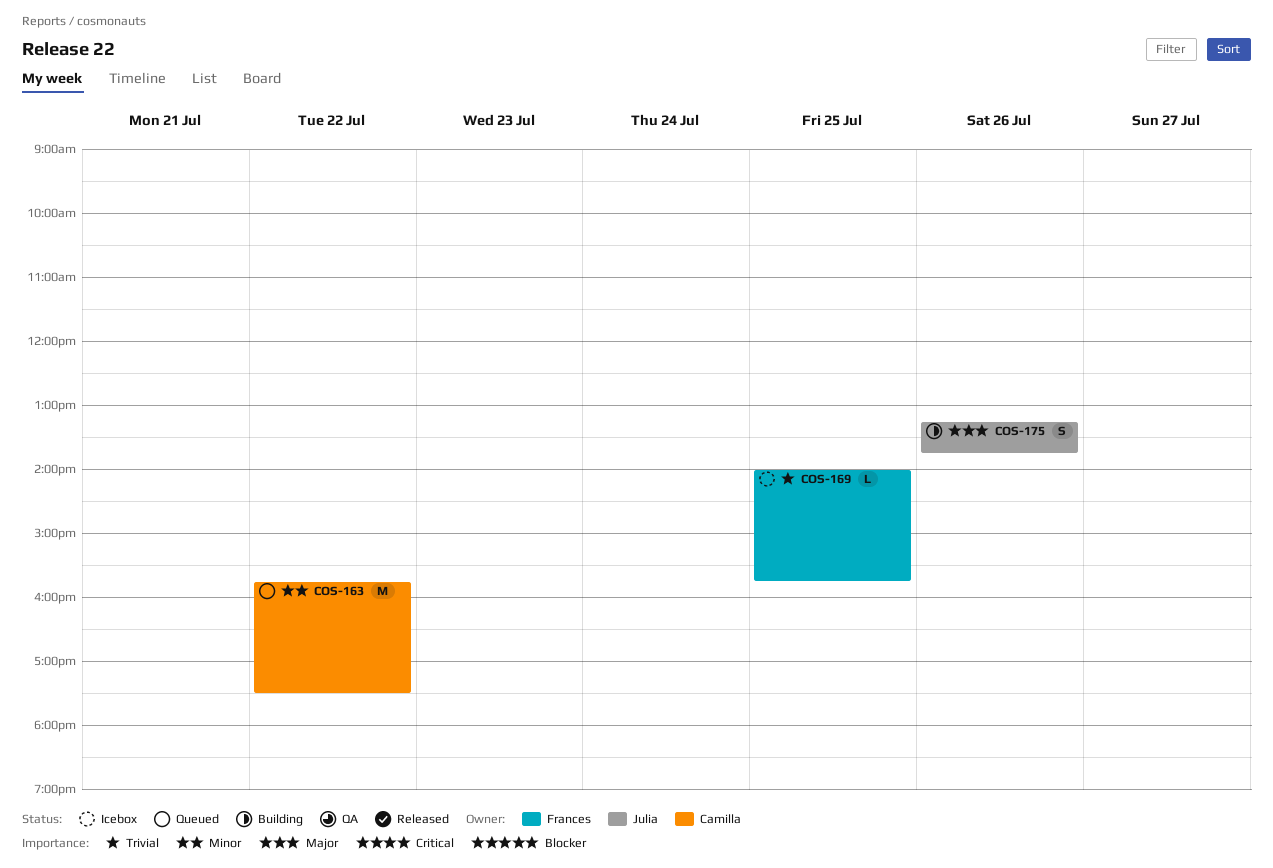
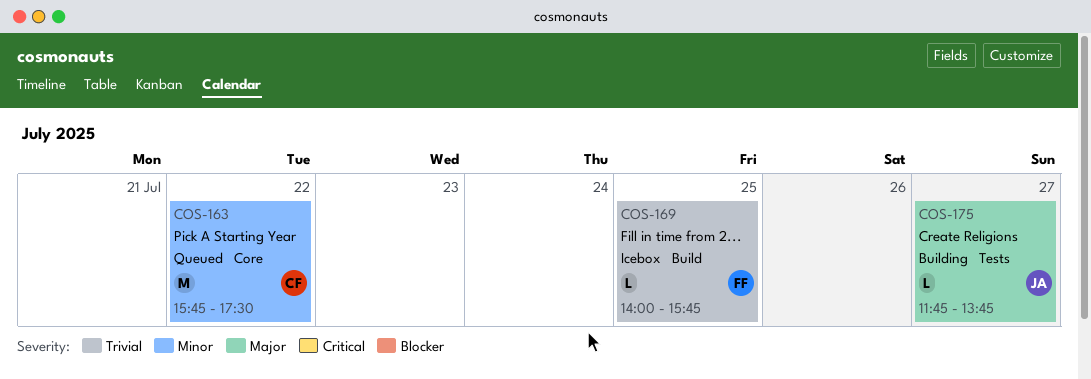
COS-175, estimate: S -> L
COS-175, day: Jul 26 -> Jul 27
COS-175, begins: 13:15 -> 11:45

